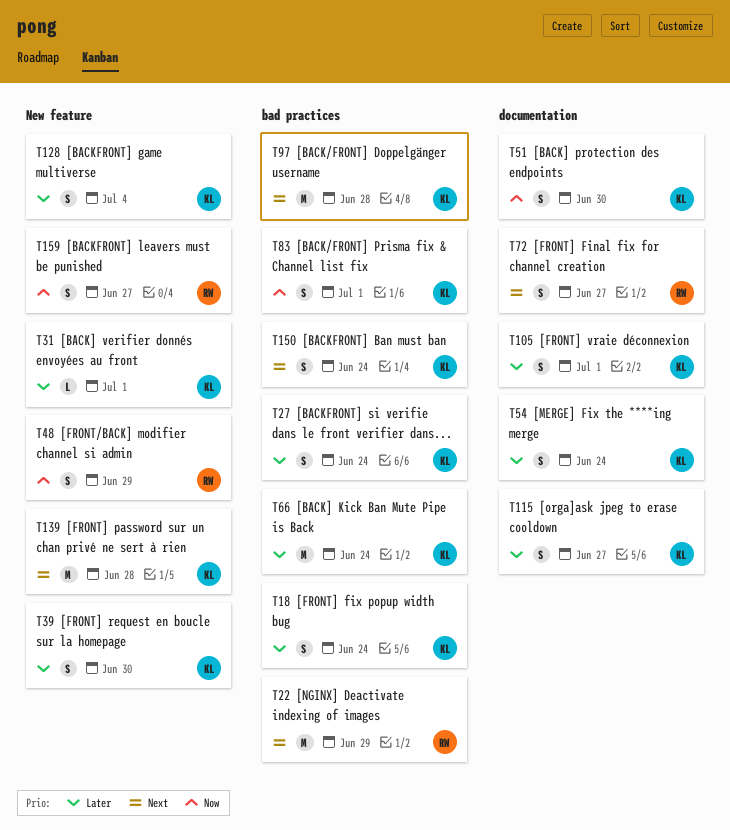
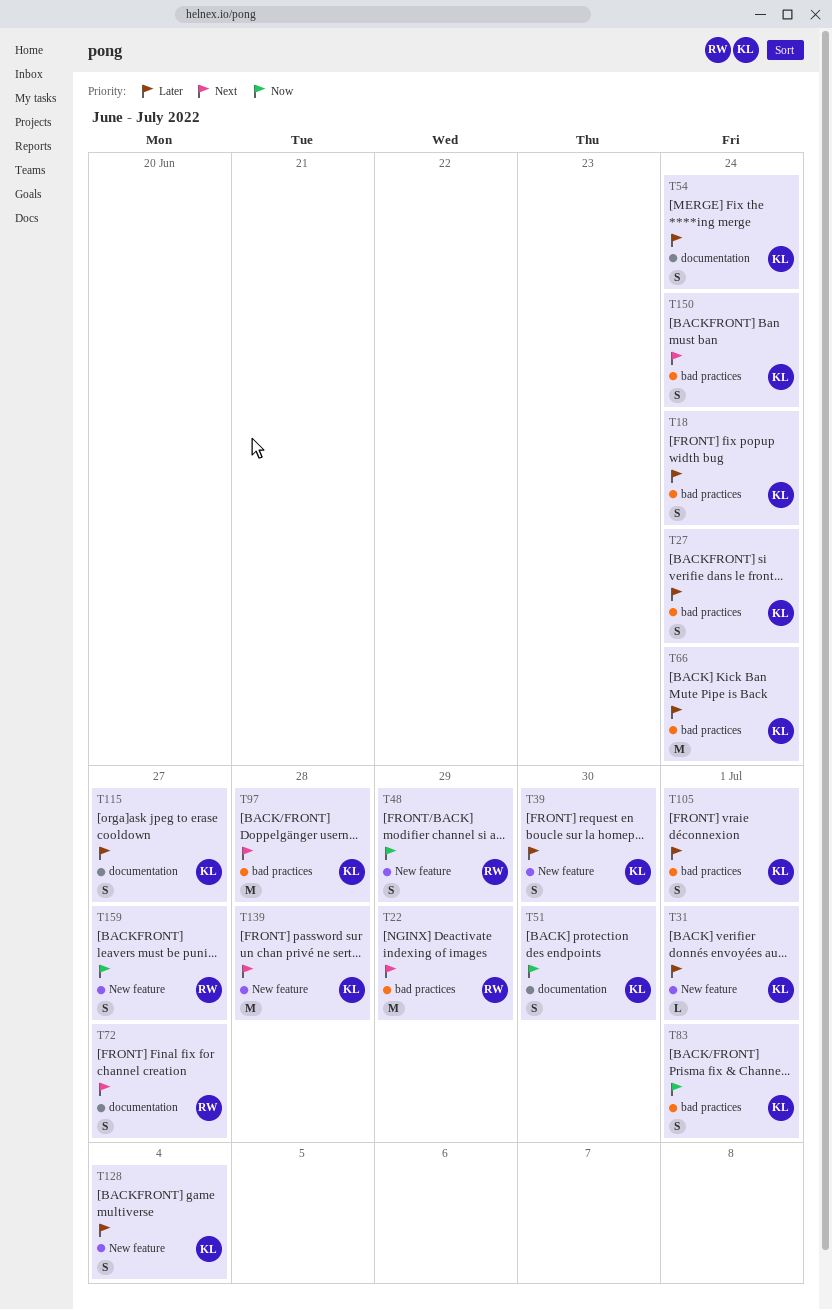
T105, label: documentation -> bad practices

